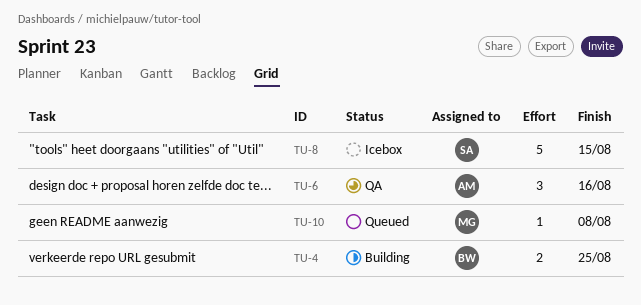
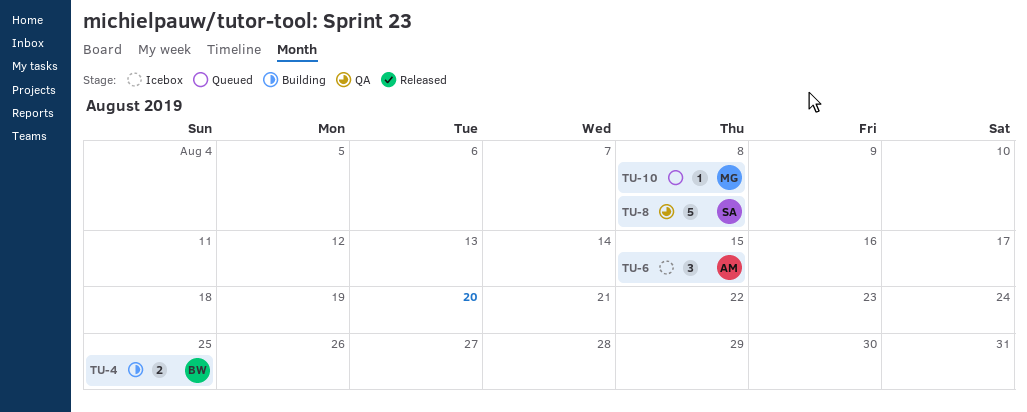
TU-6, status: QA -> Icebox
TU-6, due: Aug 16 -> Aug 15
TU-8, status: Icebox -> QA
TU-8, due: Aug 15 -> Aug 8

